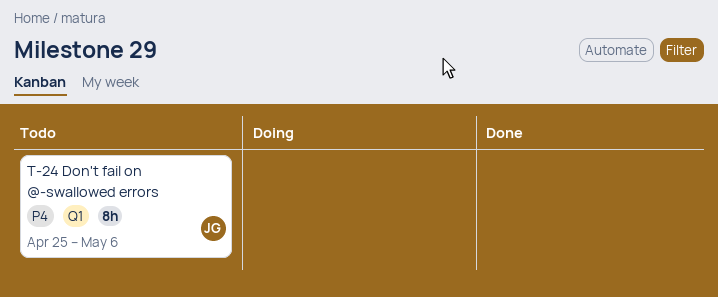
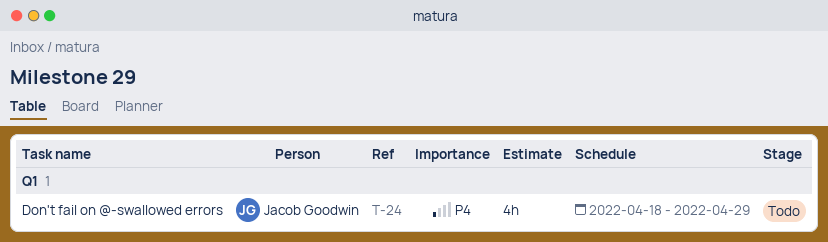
T-24, estimate: 8h -> 4h
T-24, start: Apr 25 -> Apr 18
T-24, due: May 6 -> Apr 29

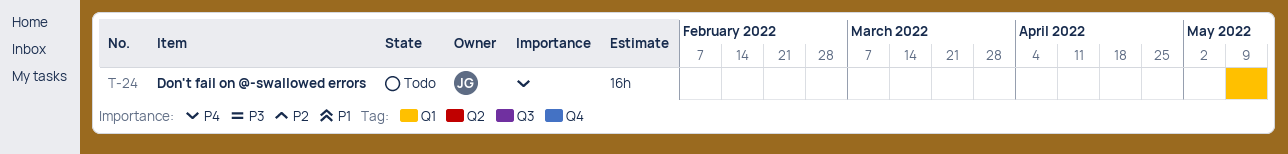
T-24, estimate: 4h -> 16h
T-24, start: Apr 18 -> May 9
T-24, due: Apr 29 -> May 13

